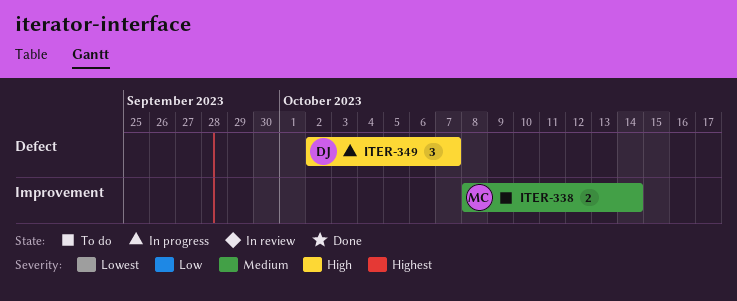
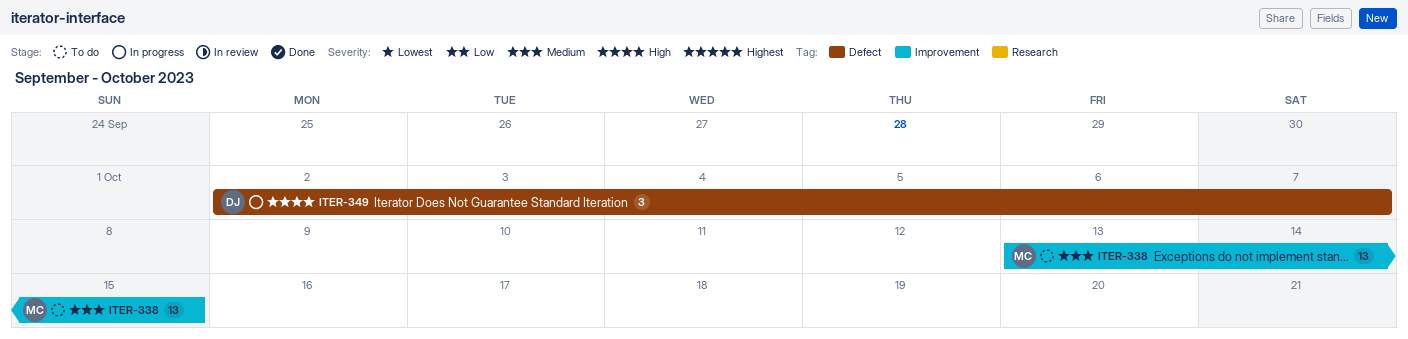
ITER-338, estimate: 2 -> 13
ITER-338, start: Oct 8 -> Oct 13
ITER-338, due: Oct 14 -> Oct 15

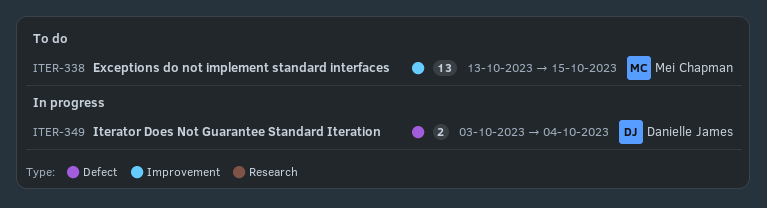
ITER-349, estimate: 3 -> 2
ITER-349, start: Oct 2 -> Oct 3
ITER-349, due: Oct 7 -> Oct 4

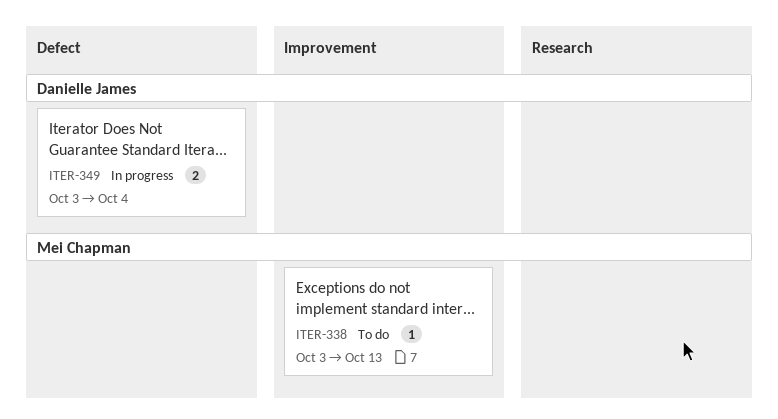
ITER-338, estimate: 13 -> 1
ITER-338, start: Oct 13 -> Oct 3
ITER-338, due: Oct 15 -> Oct 13

